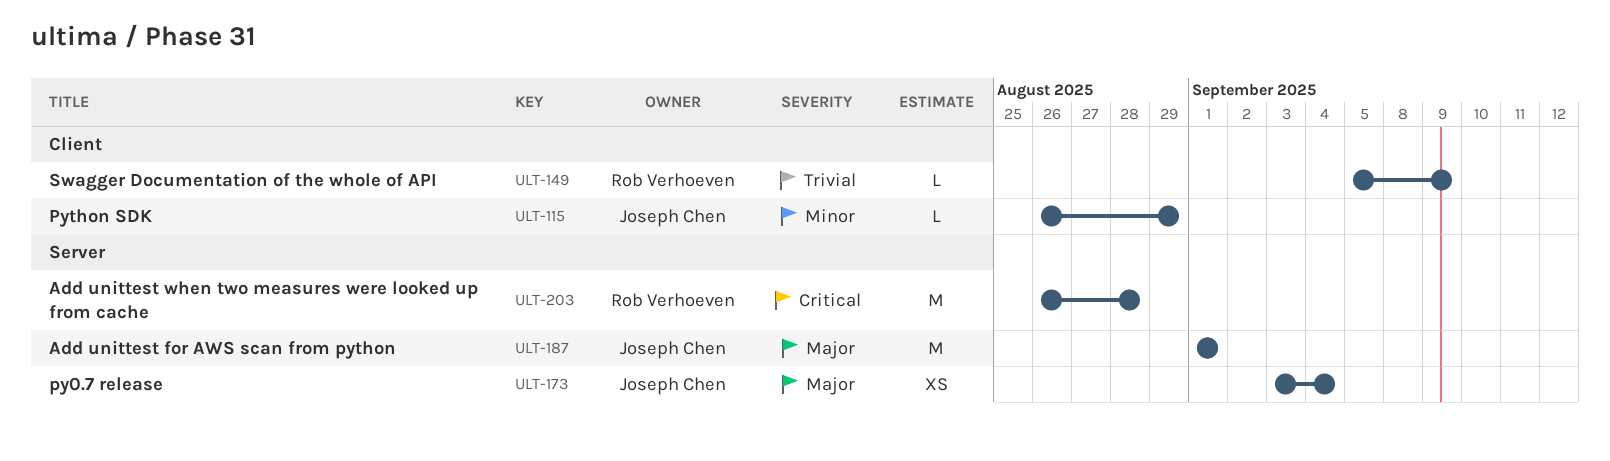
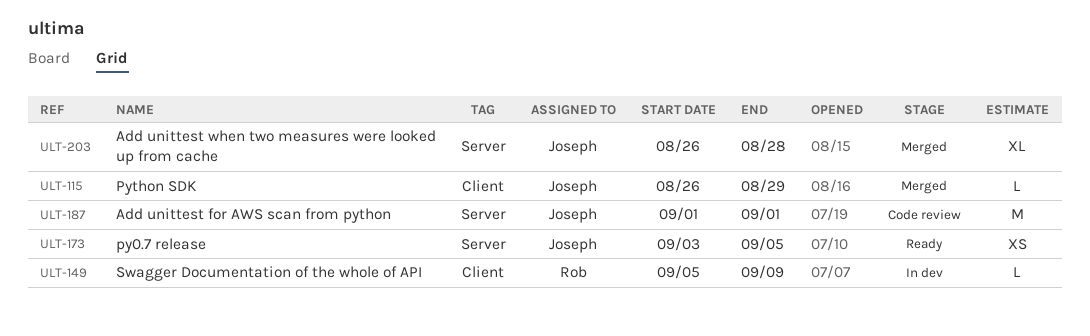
ULT-173, due: Sep 4 -> Sep 5
ULT-203, owner: Rob Verhoeven -> Joseph Chen
ULT-203, estimate: M -> XL

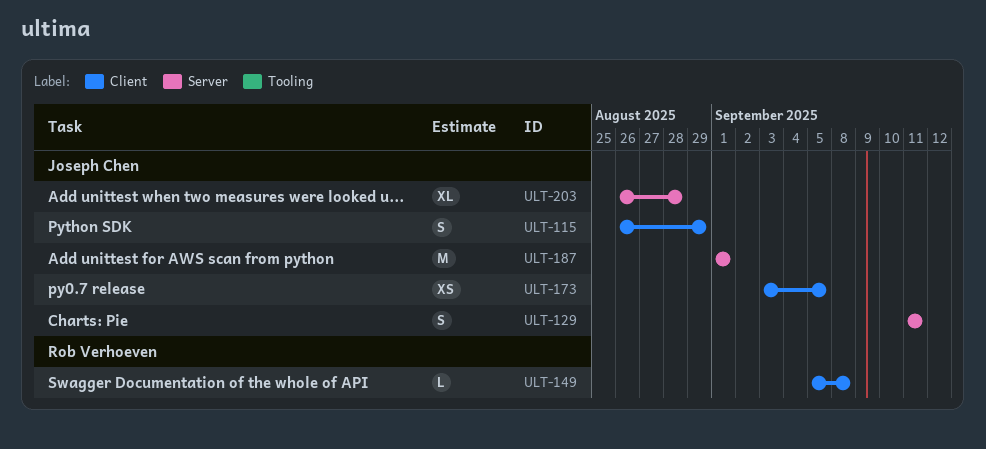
ULT-115, estimate: L -> S
ULT-129: none -> present
ULT-149, due: Sep 9 -> Sep 8
ULT-173, label: Server -> Client

